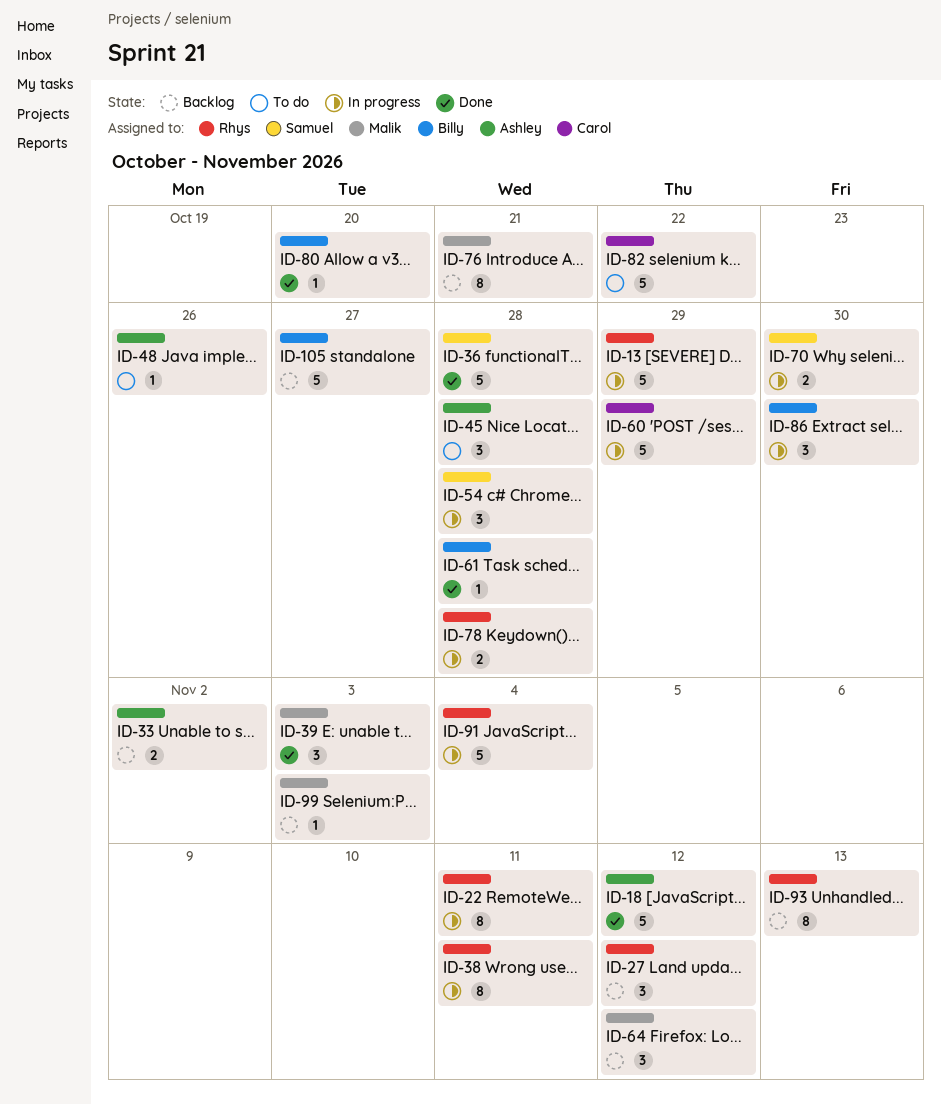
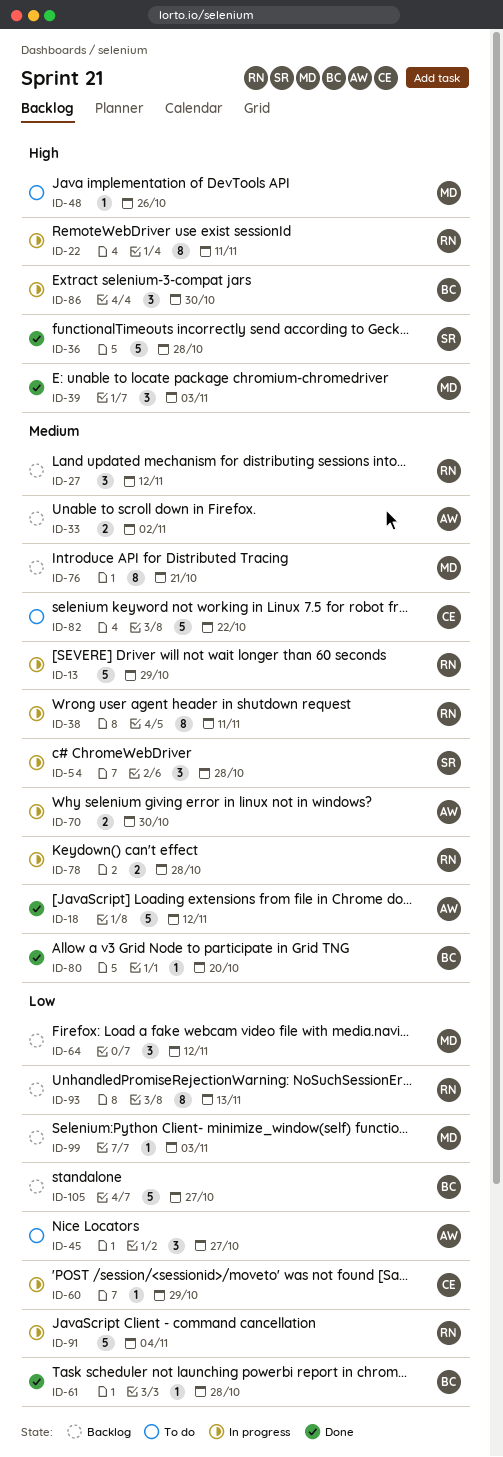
ID-45, due: Oct 28 -> Oct 27
ID-48, owner: Ashley -> Malik
ID-60, estimate: 5 -> 1
ID-70, owner: Samuel -> Ashley

